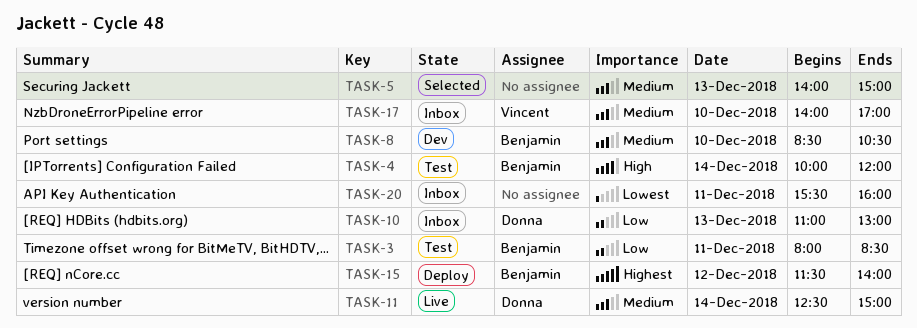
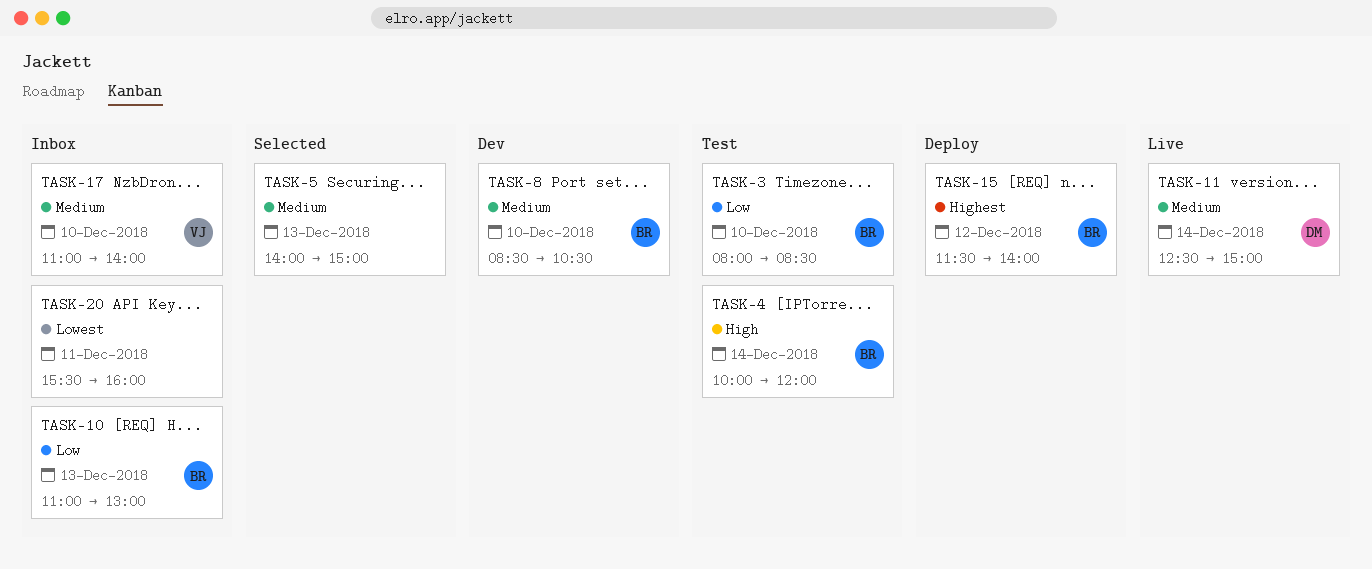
TASK-3, day: Dec 11 -> Dec 10
TASK-10, owner: Donna -> Benjamin
TASK-17, begins: 14:00 -> 11:00
TASK-17, ends: 17:00 -> 14:00

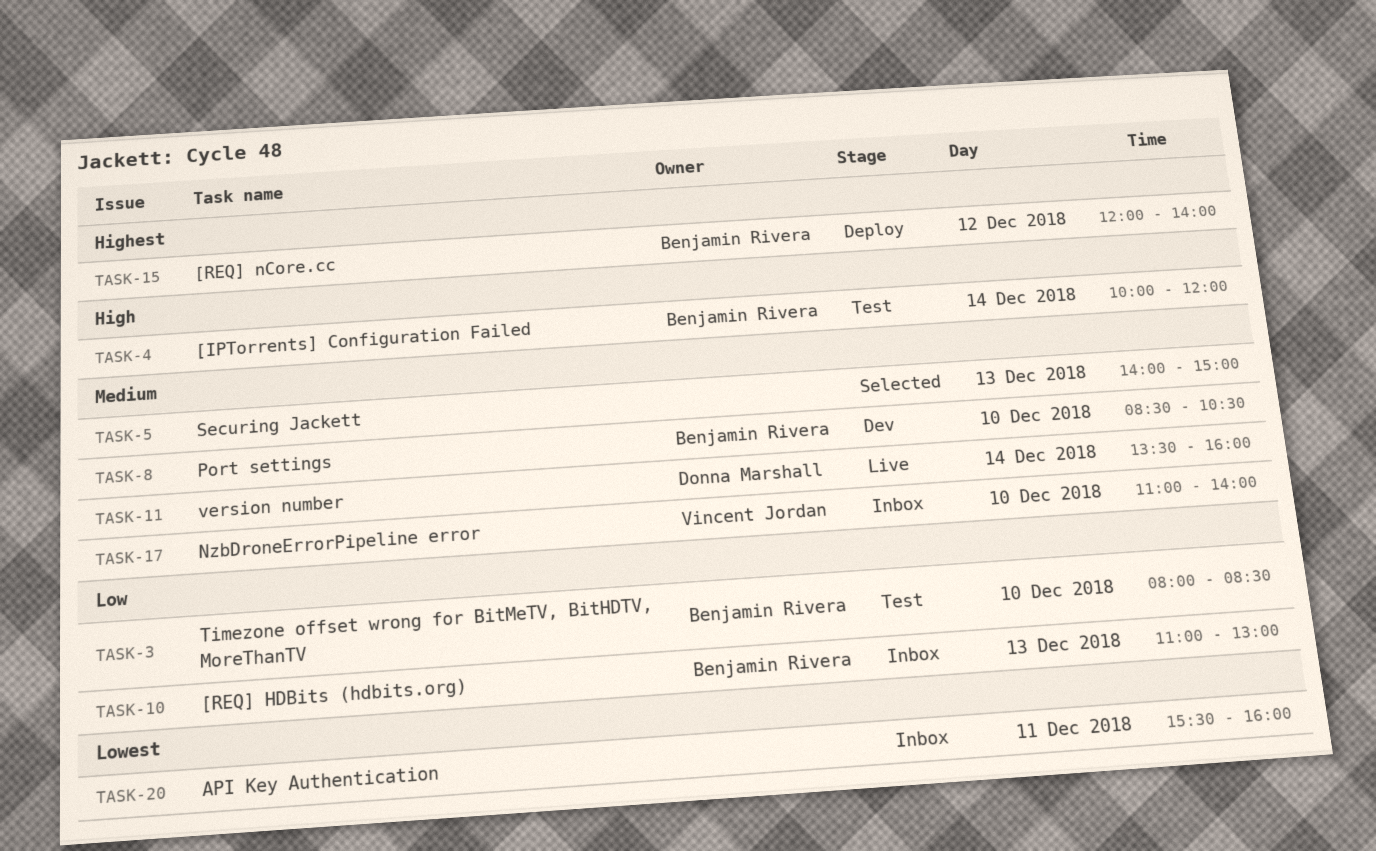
TASK-11, begins: 12:30 -> 13:30
TASK-11, ends: 15:00 -> 16:00
TASK-15, begins: 11:30 -> 12:00

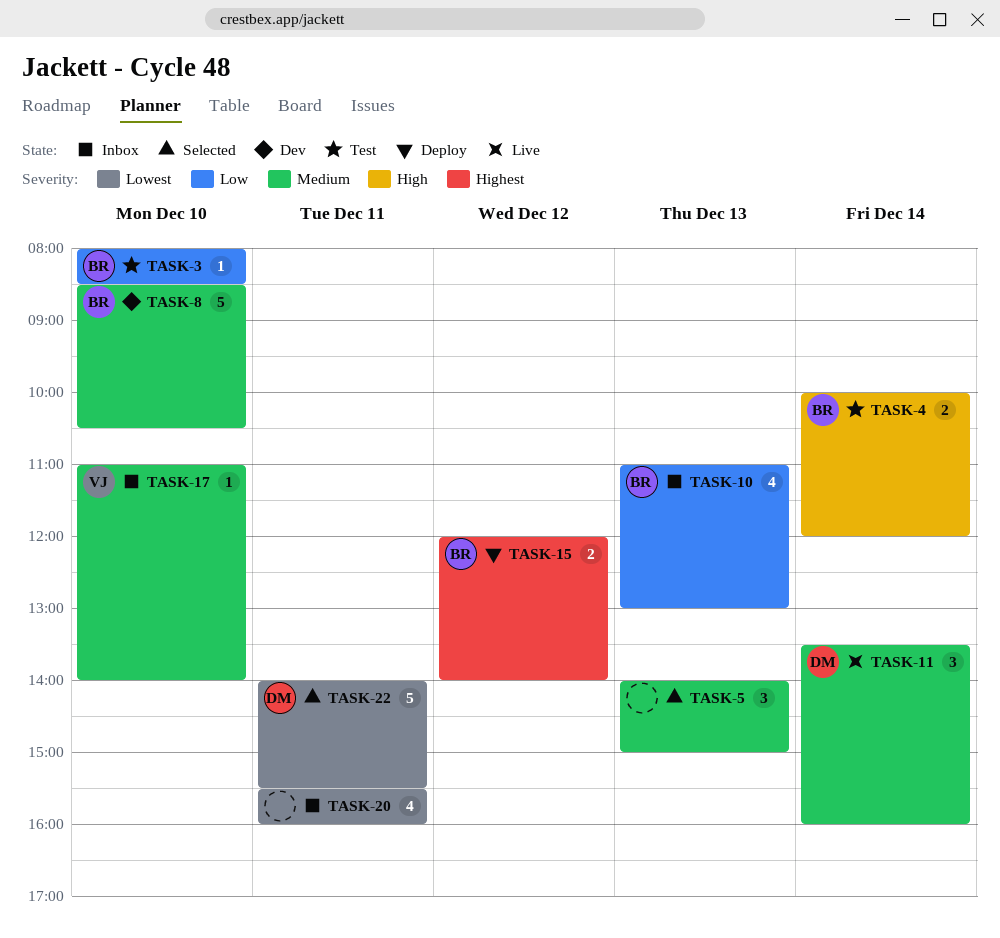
TASK-22: none -> present

